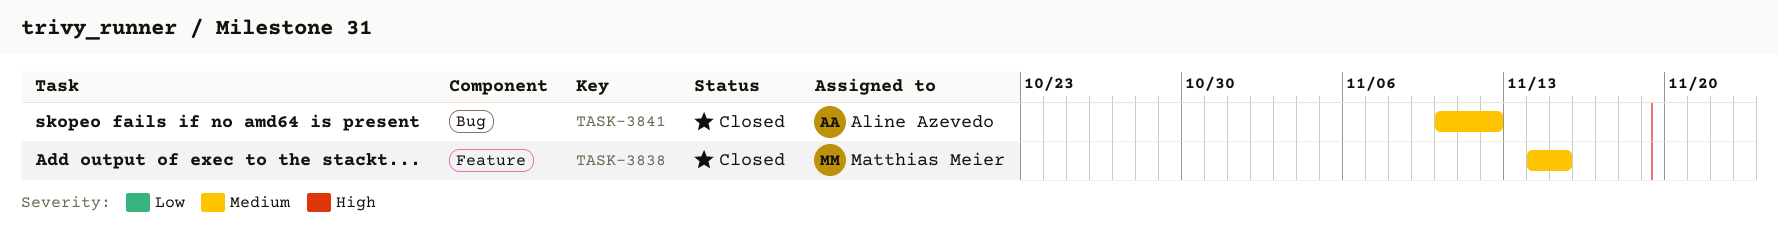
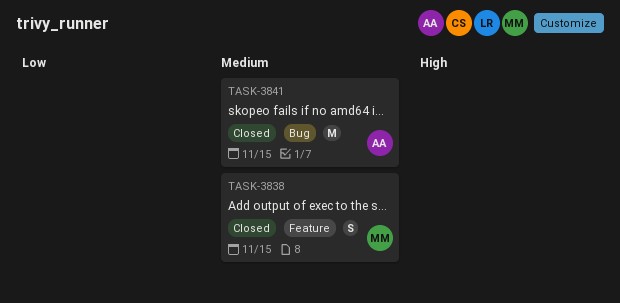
TASK-3841, due: Nov 12 -> Nov 15

